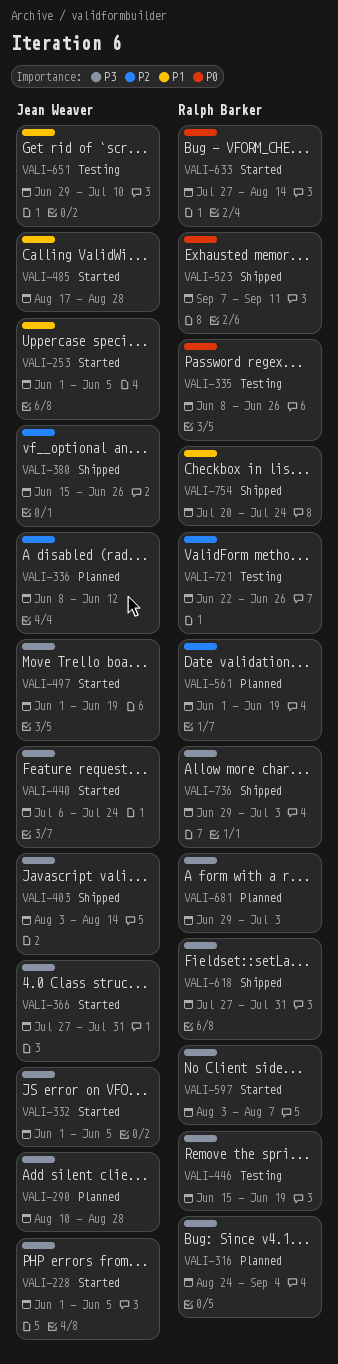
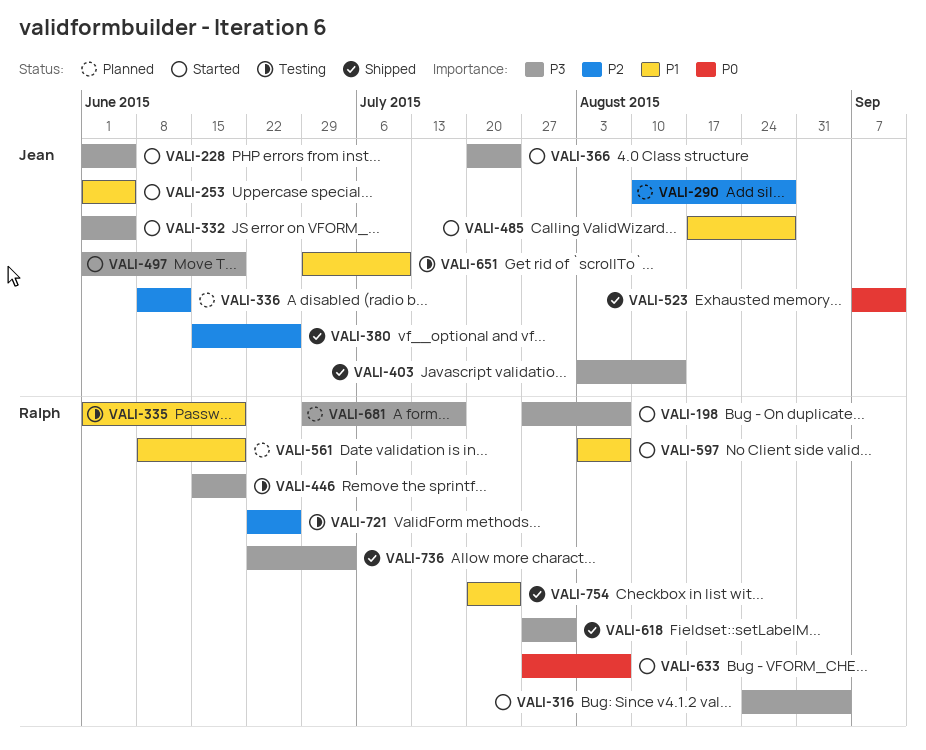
VALI-198: none -> present
VALI-290, priority: P3 -> P2
VALI-316, status: Planned -> Started
VALI-335, priority: P0 -> P1
VALI-335, start: Jun 8 -> Jun 1
VALI-335, due: Jun 26 -> Jun 19
VALI-366, start: Jul 27 -> Jul 20
VALI-366, due: Jul 31 -> Jul 24
VALI-440: present -> none
VALI-523, owner: Ralph Barker -> Jean Weaver
VALI-561, priority: P2 -> P1
VALI-561, start: Jun 1 -> Jun 8
VALI-597, priority: P3 -> P1
VALI-633, due: Aug 14 -> Aug 7
VALI-681, due: Jul 3 -> Jul 17
VALI-736, start: Jun 29 -> Jun 22

